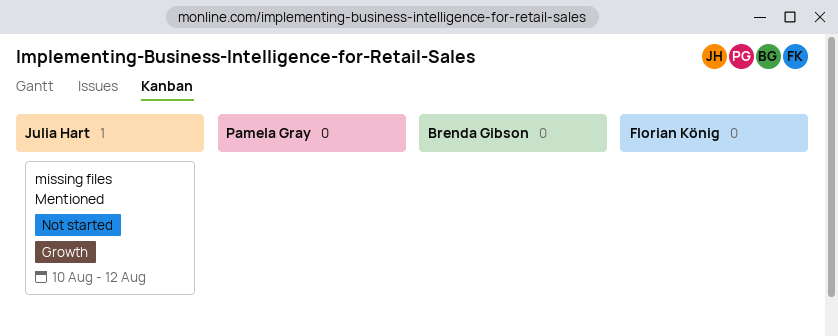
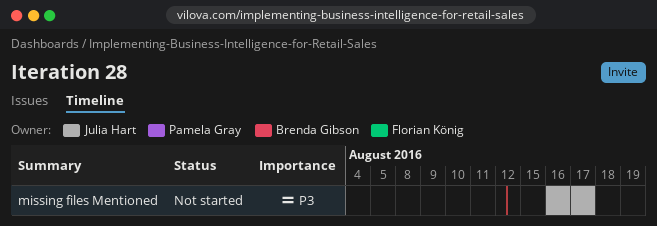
missing files Mentioned, start: Aug 10 -> Aug 16
missing files Mentioned, due: Aug 12 -> Aug 17

